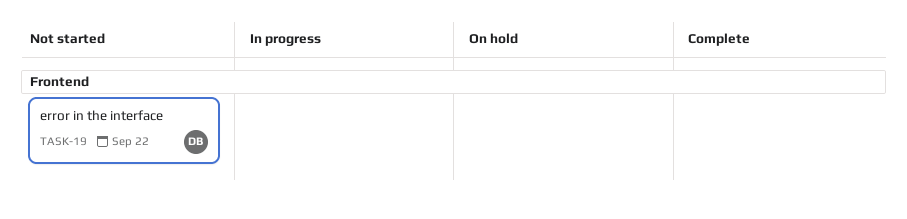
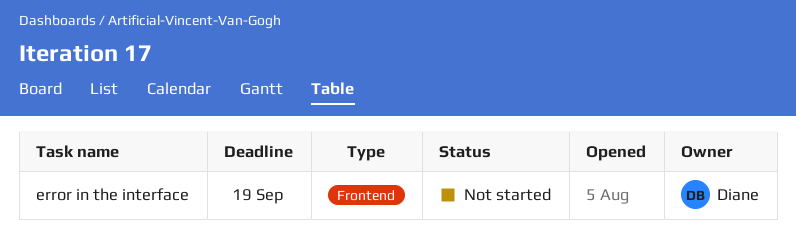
error in the interface, due: Sep 22 -> Sep 19

